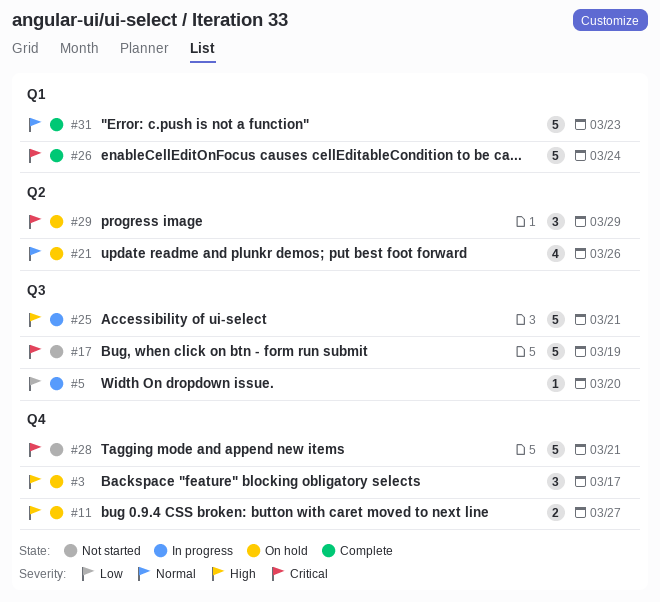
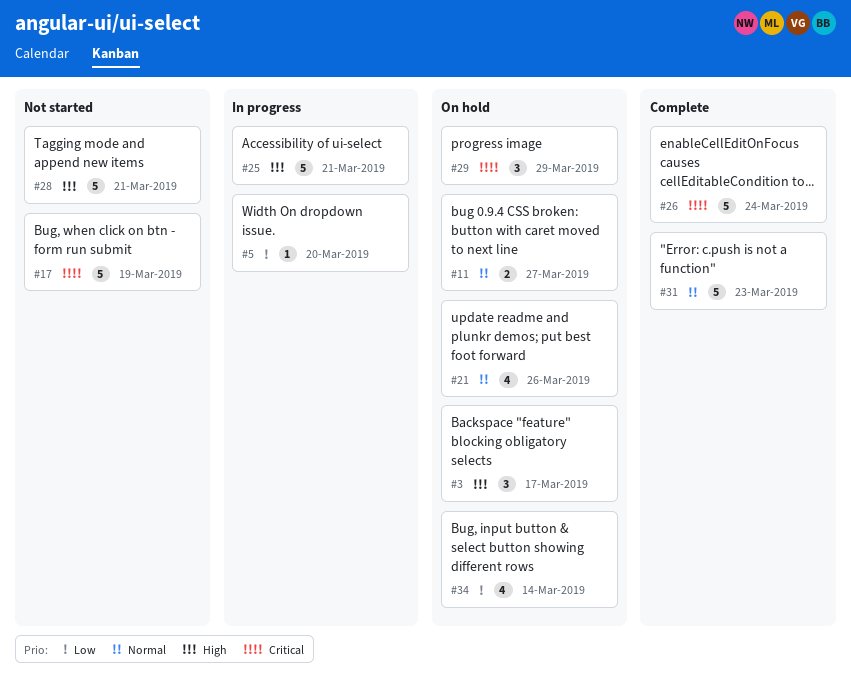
#11, priority: High -> Normal
#28, priority: Critical -> High
#34: none -> present

